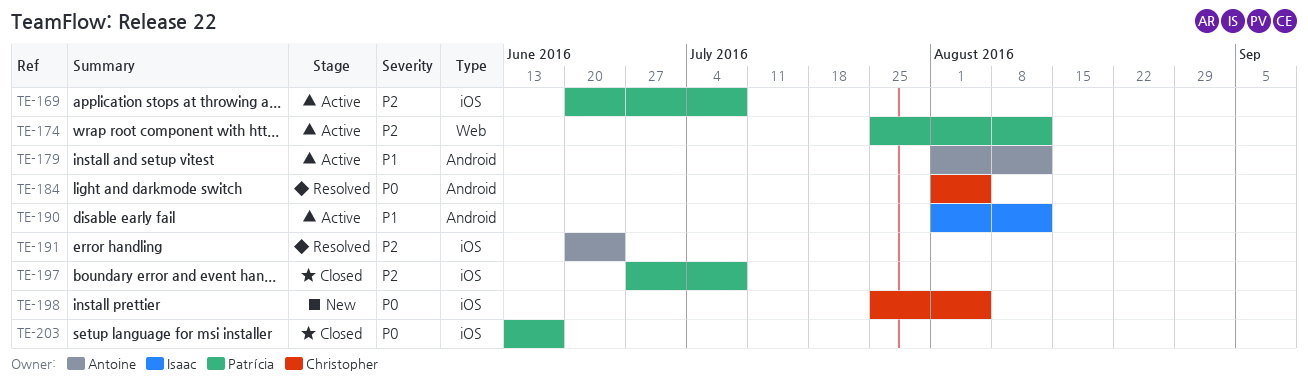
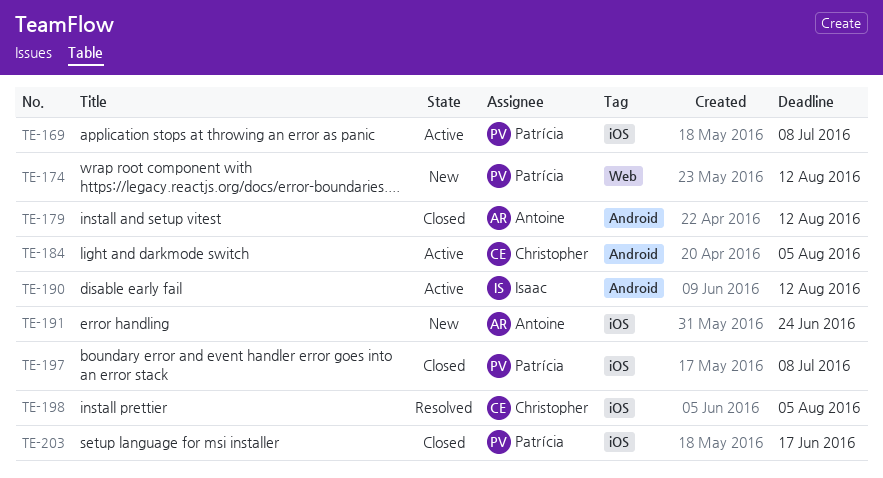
TE-174, status: Active -> New
TE-179, status: Active -> Closed
TE-184, status: Resolved -> Active
TE-191, status: Resolved -> New
TE-198, status: New -> Resolved

